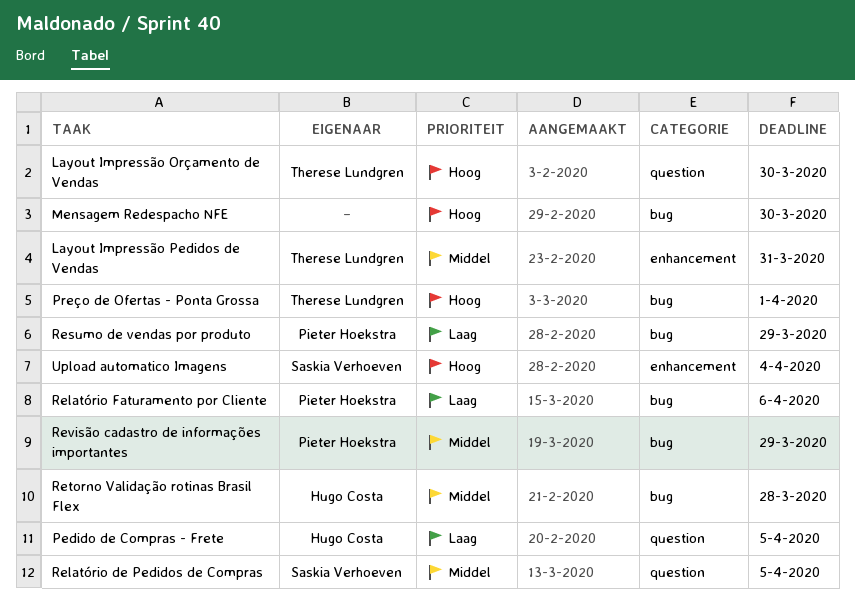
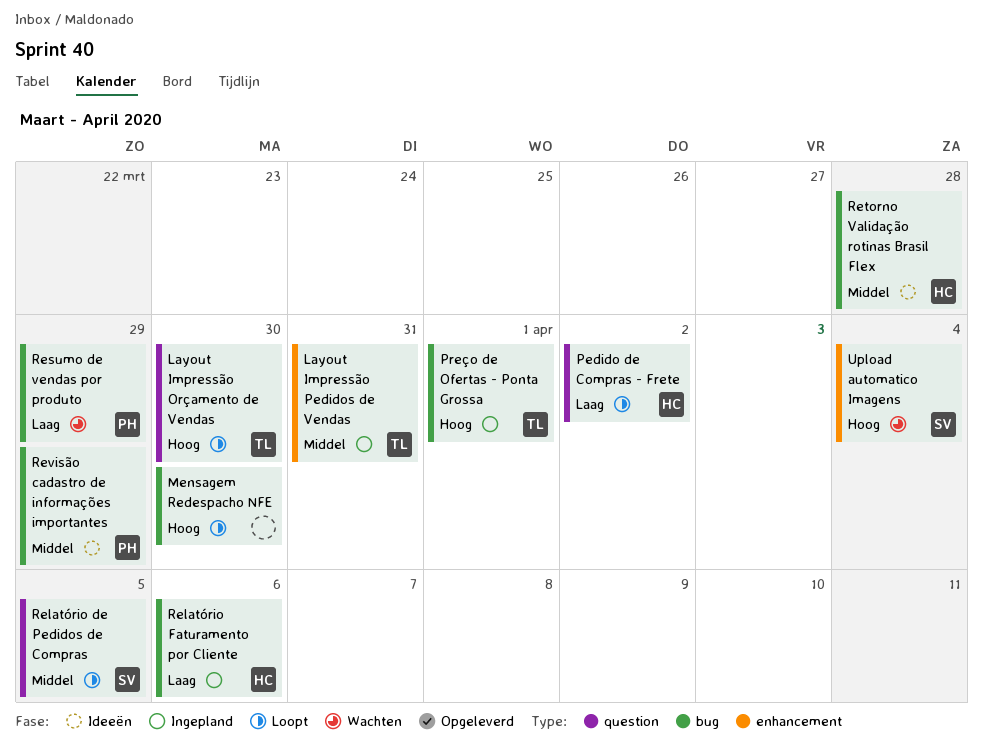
Pedido de Compras - Frete, due: Apr 5 -> Apr 2
Relatório Faturamento por Cliente, owner: Pieter Hoekstra -> Hugo Costa

